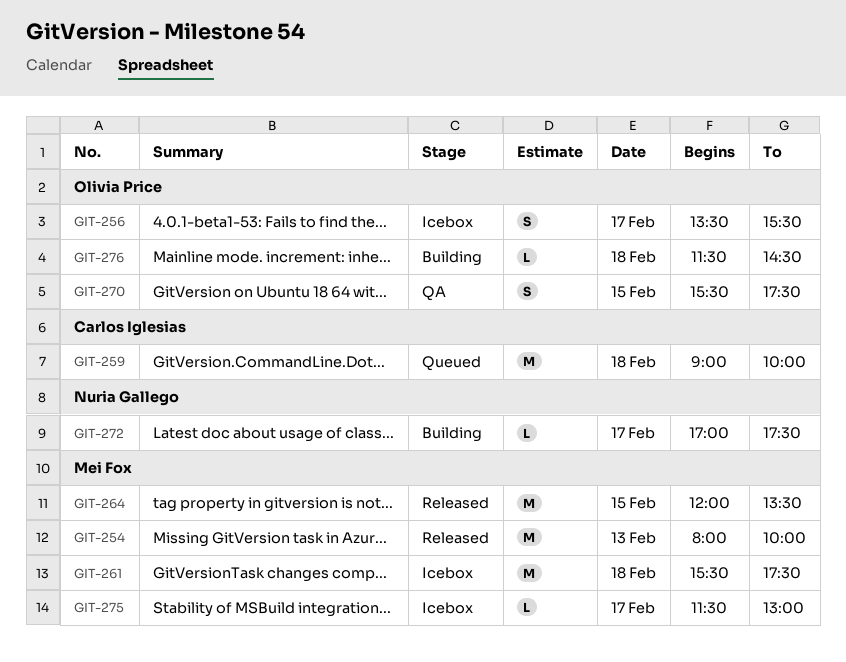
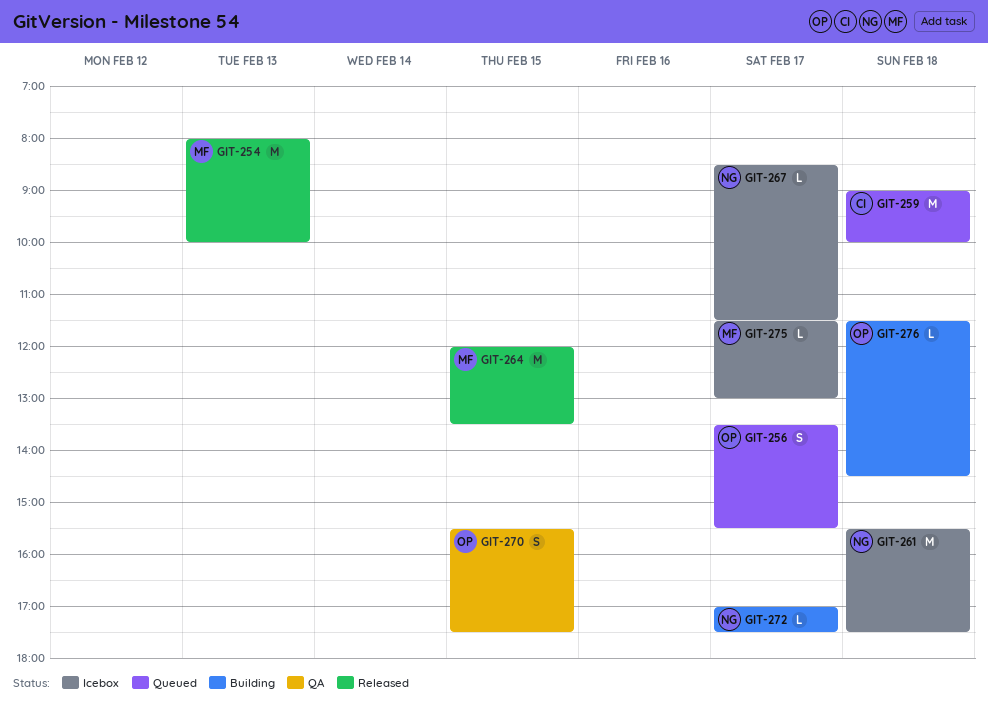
GIT-256, status: Icebox -> Queued
GIT-261, owner: Mei Fox -> Nuria Gallego
GIT-267: none -> present

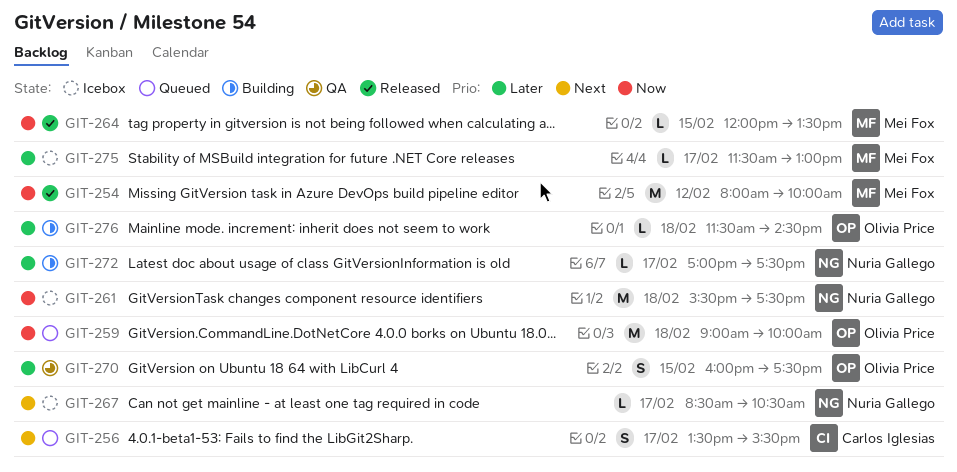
GIT-254, day: Feb 13 -> Feb 12
GIT-256, owner: Olivia Price -> Carlos Iglesias
GIT-259, owner: Carlos Iglesias -> Olivia Price
GIT-264, estimate: M -> L
GIT-267, ends: 11:30 -> 10:30
GIT-270, begins: 15:30 -> 16:00

